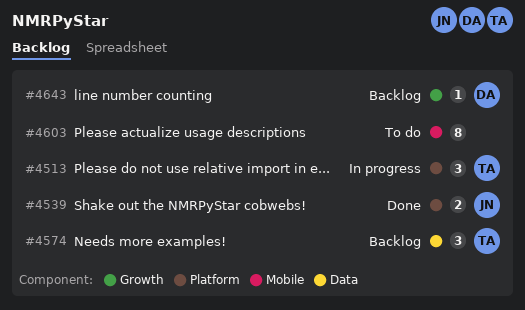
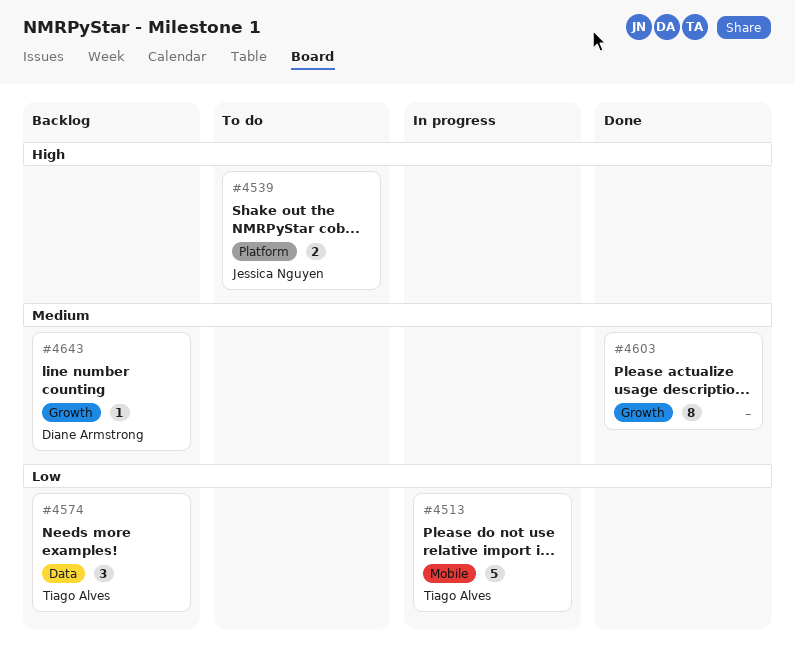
#4513, label: Platform -> Mobile
#4513, estimate: 3 -> 5
#4539, status: Done -> To do
#4603, status: To do -> Done
#4603, label: Mobile -> Growth

